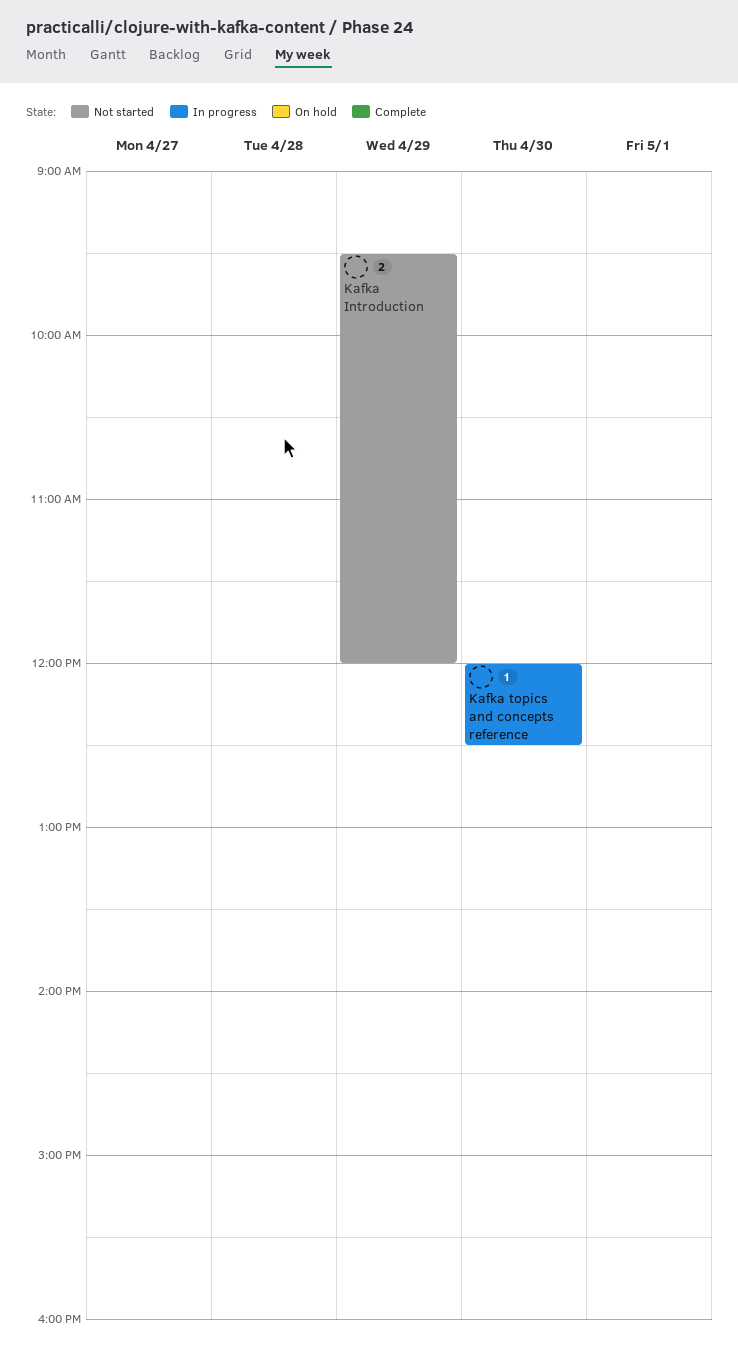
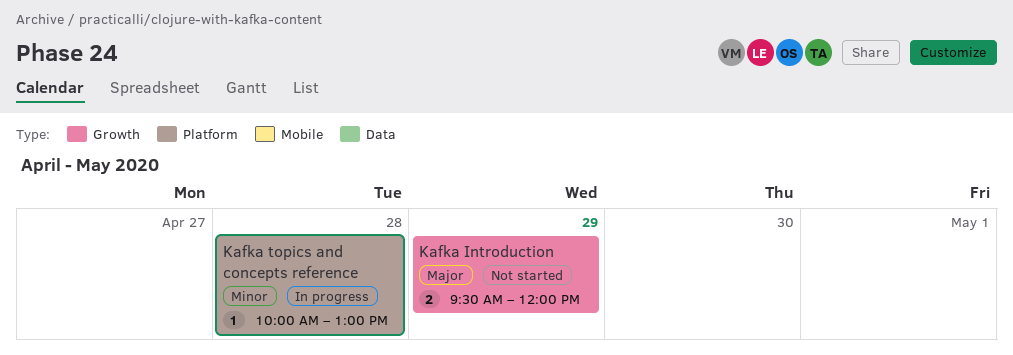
Kafka topics and concepts reference, day: Apr 30 -> Apr 28
Kafka topics and concepts reference, begins: 12:00 -> 10:00
Kafka topics and concepts reference, ends: 12:30 -> 13:00

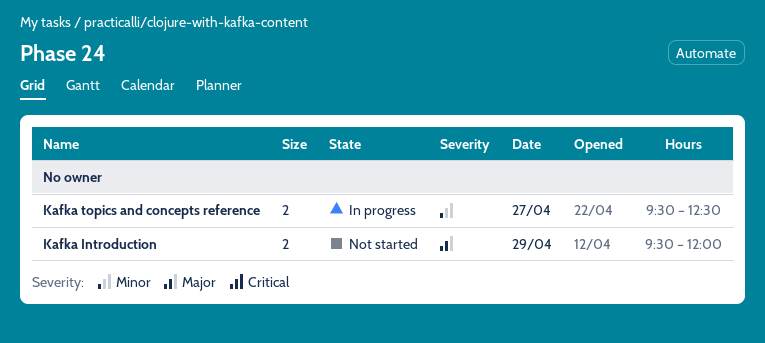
Kafka topics and concepts reference, estimate: 1 -> 2
Kafka topics and concepts reference, day: Apr 28 -> Apr 27
Kafka topics and concepts reference, begins: 10:00 -> 09:30
Kafka topics and concepts reference, ends: 13:00 -> 12:30

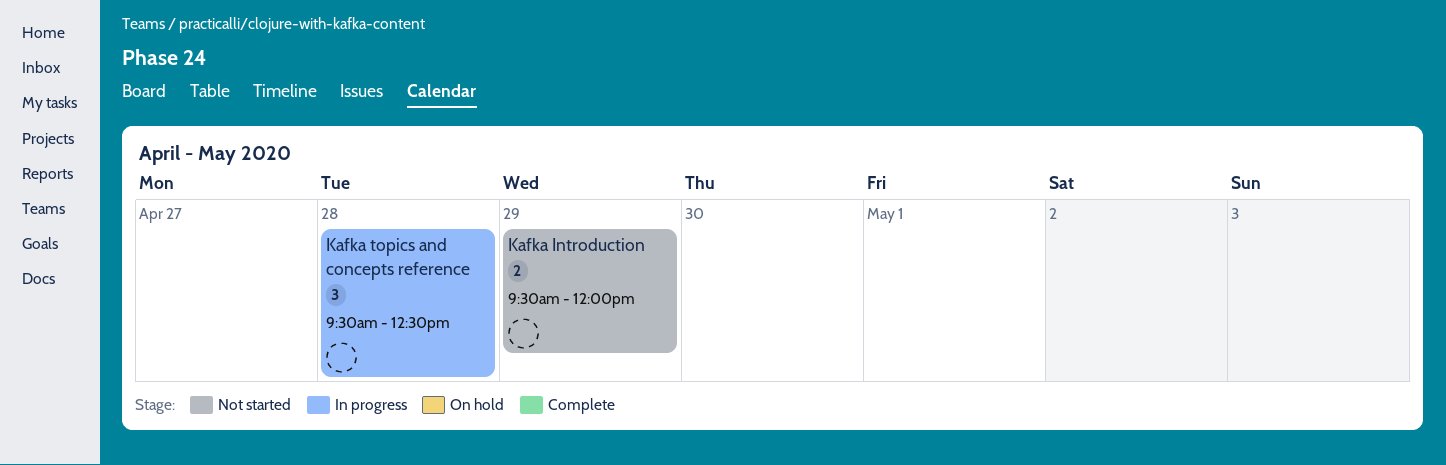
Kafka topics and concepts reference, estimate: 2 -> 3
Kafka topics and concepts reference, day: Apr 27 -> Apr 28

